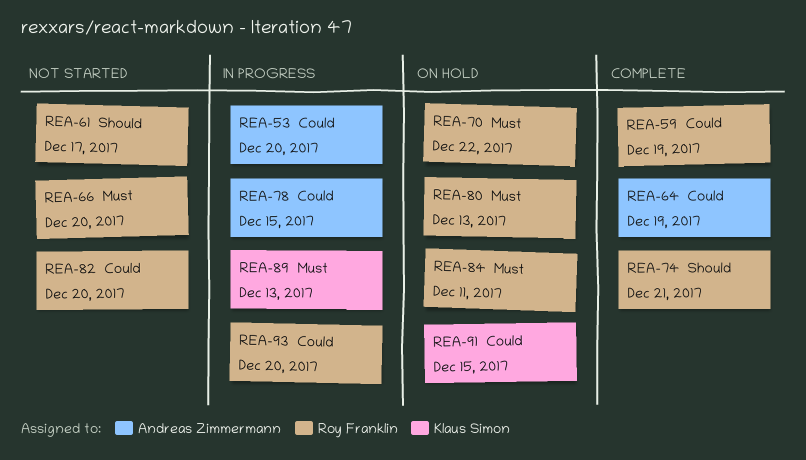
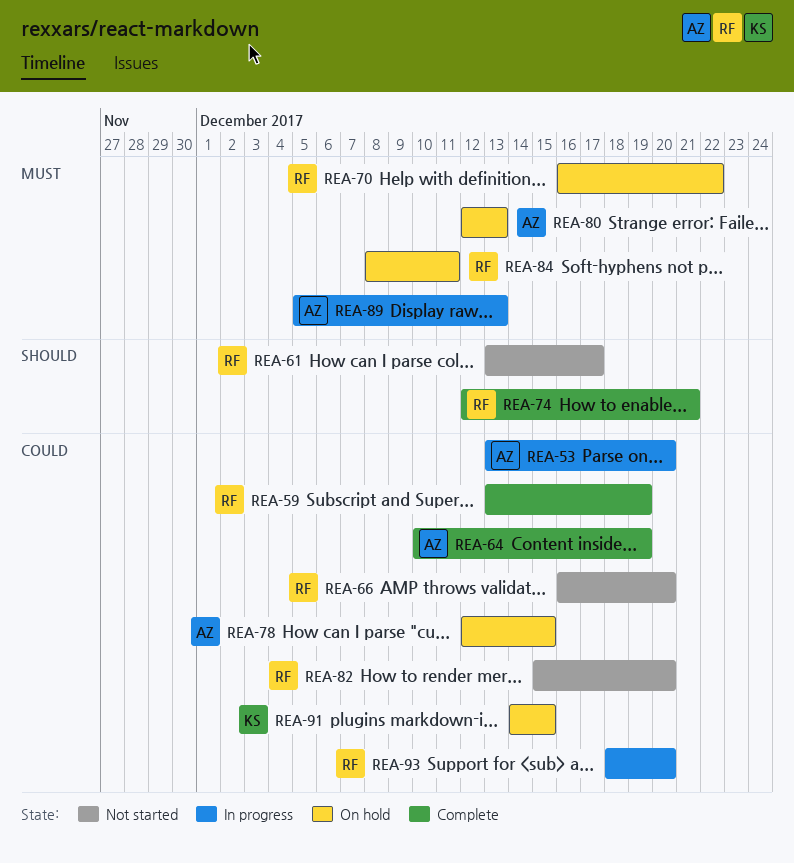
REA-66, priority: Must -> Could
REA-78, status: In progress -> On hold
REA-80, owner: Roy Franklin -> Andreas Zimmermann
REA-89, owner: Klaus Simon -> Andreas Zimmermann

